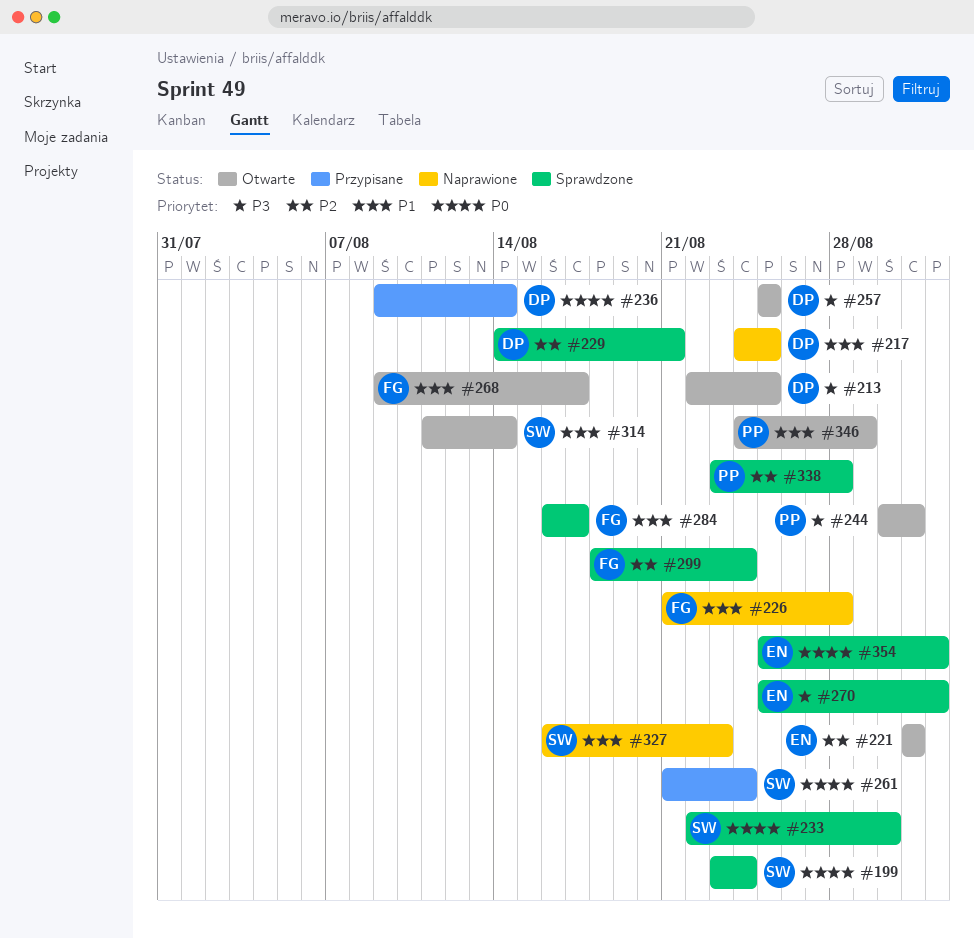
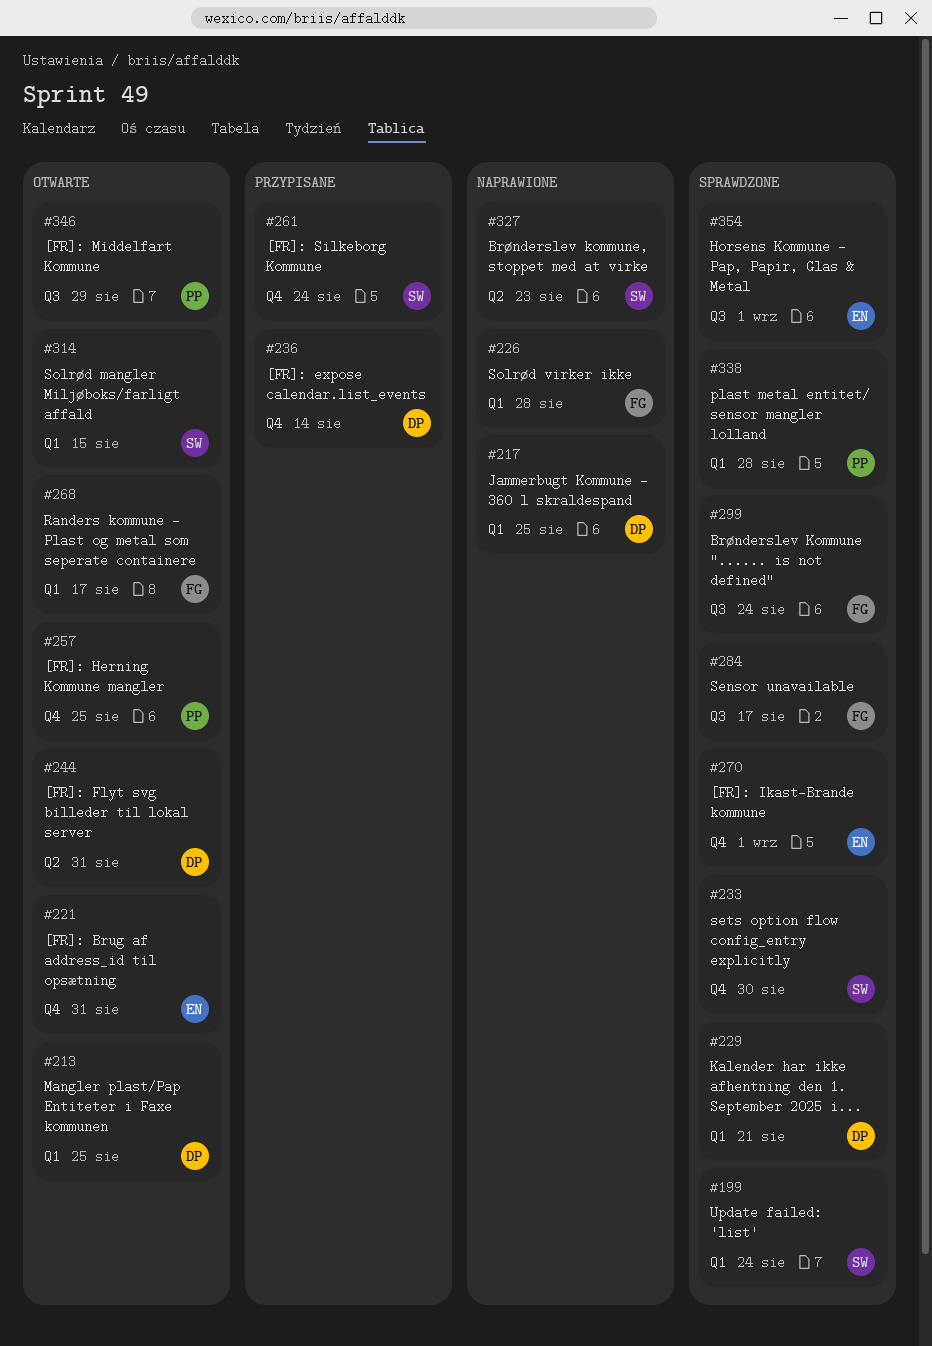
#244, owner: PP -> DP
#257, owner: DP -> PP
#314, due: Aug 14 -> Aug 15

